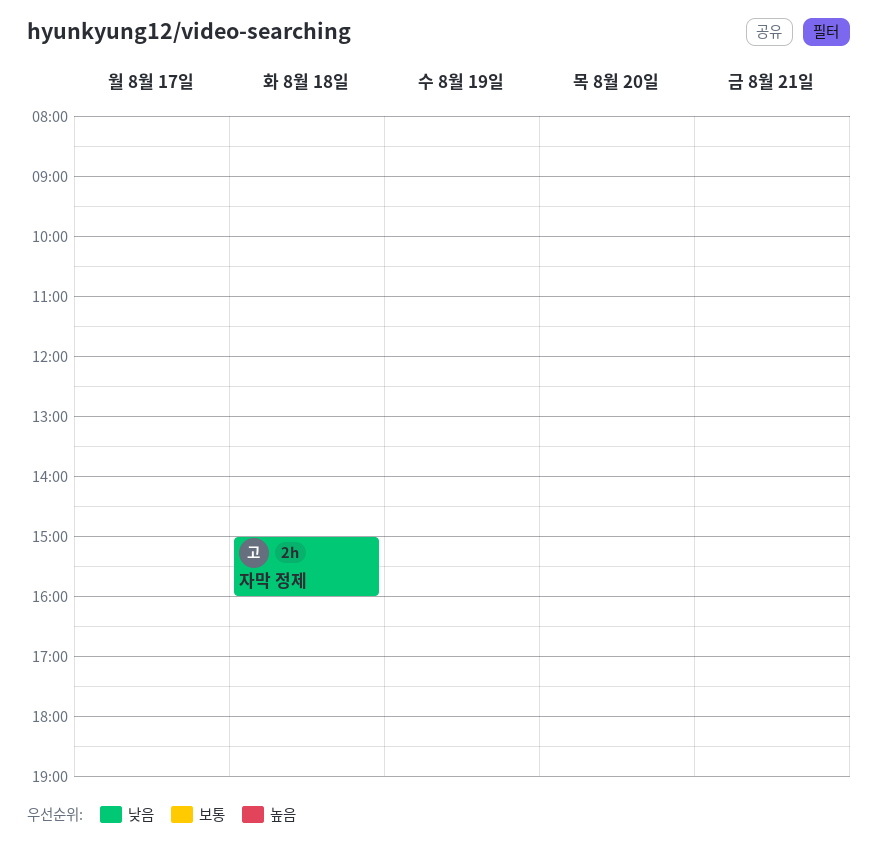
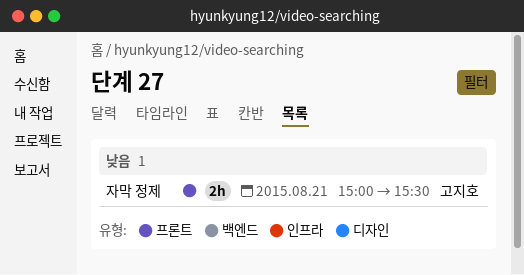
자막 정제, day: Aug 18 -> Aug 21
자막 정제, ends: 16:00 -> 15:30

